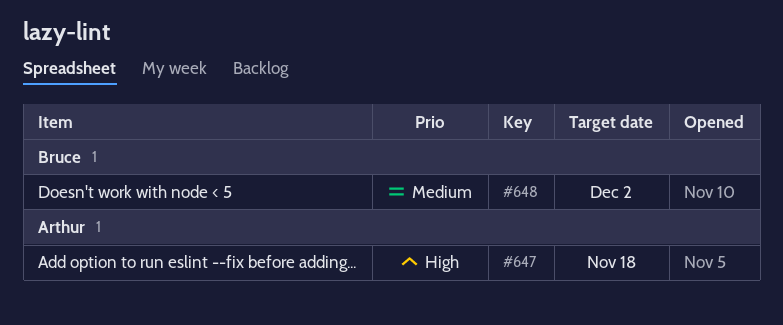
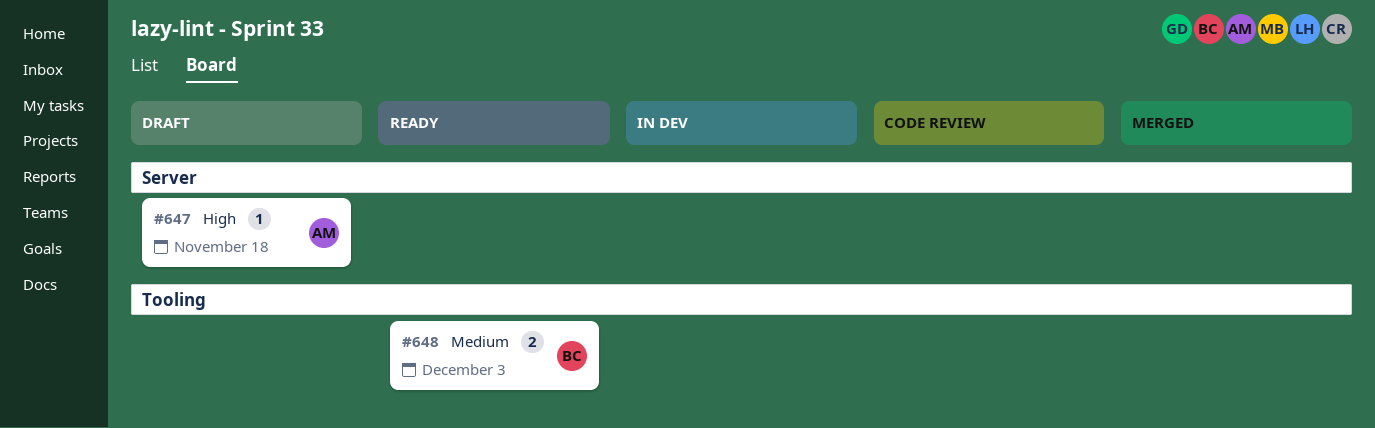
#648, due: Dec 2 -> Dec 3

